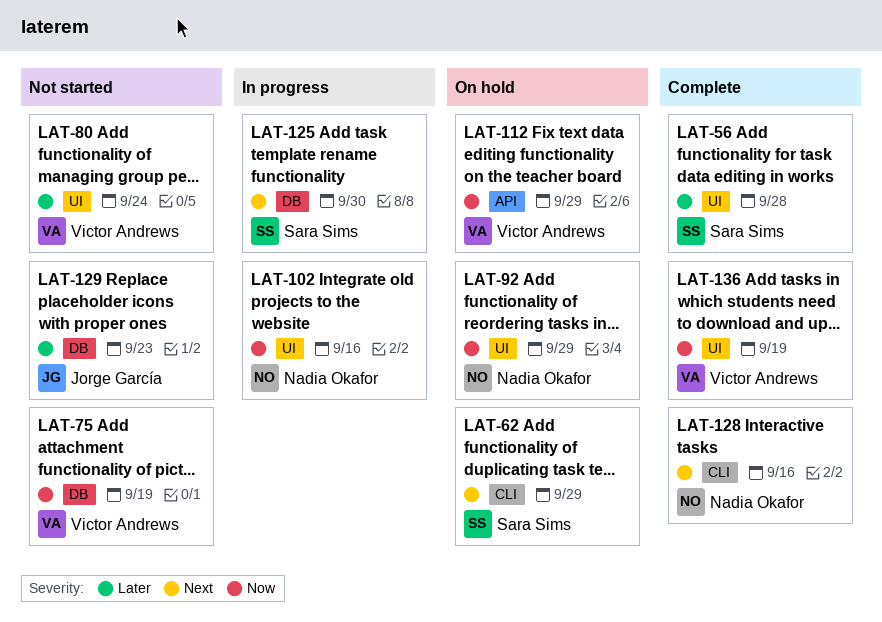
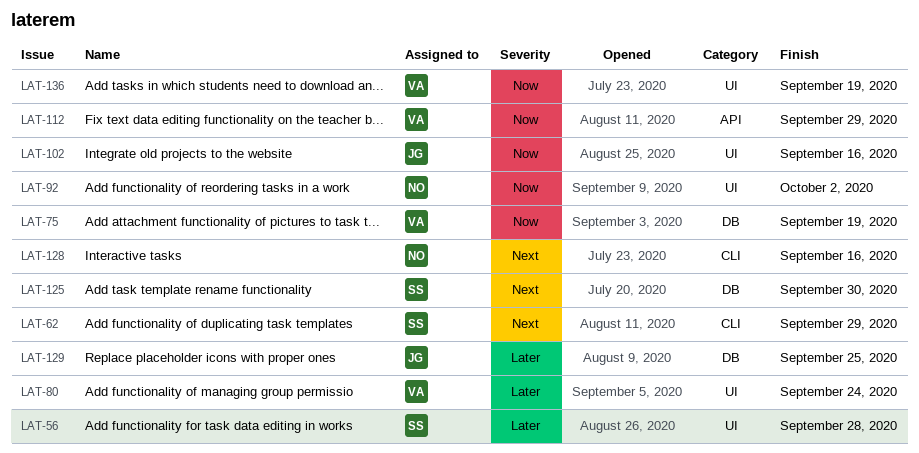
LAT-92, due: Sep 29 -> Oct 2
LAT-102, owner: Nadia Okafor -> Jorge García
LAT-129, due: Sep 23 -> Sep 25

